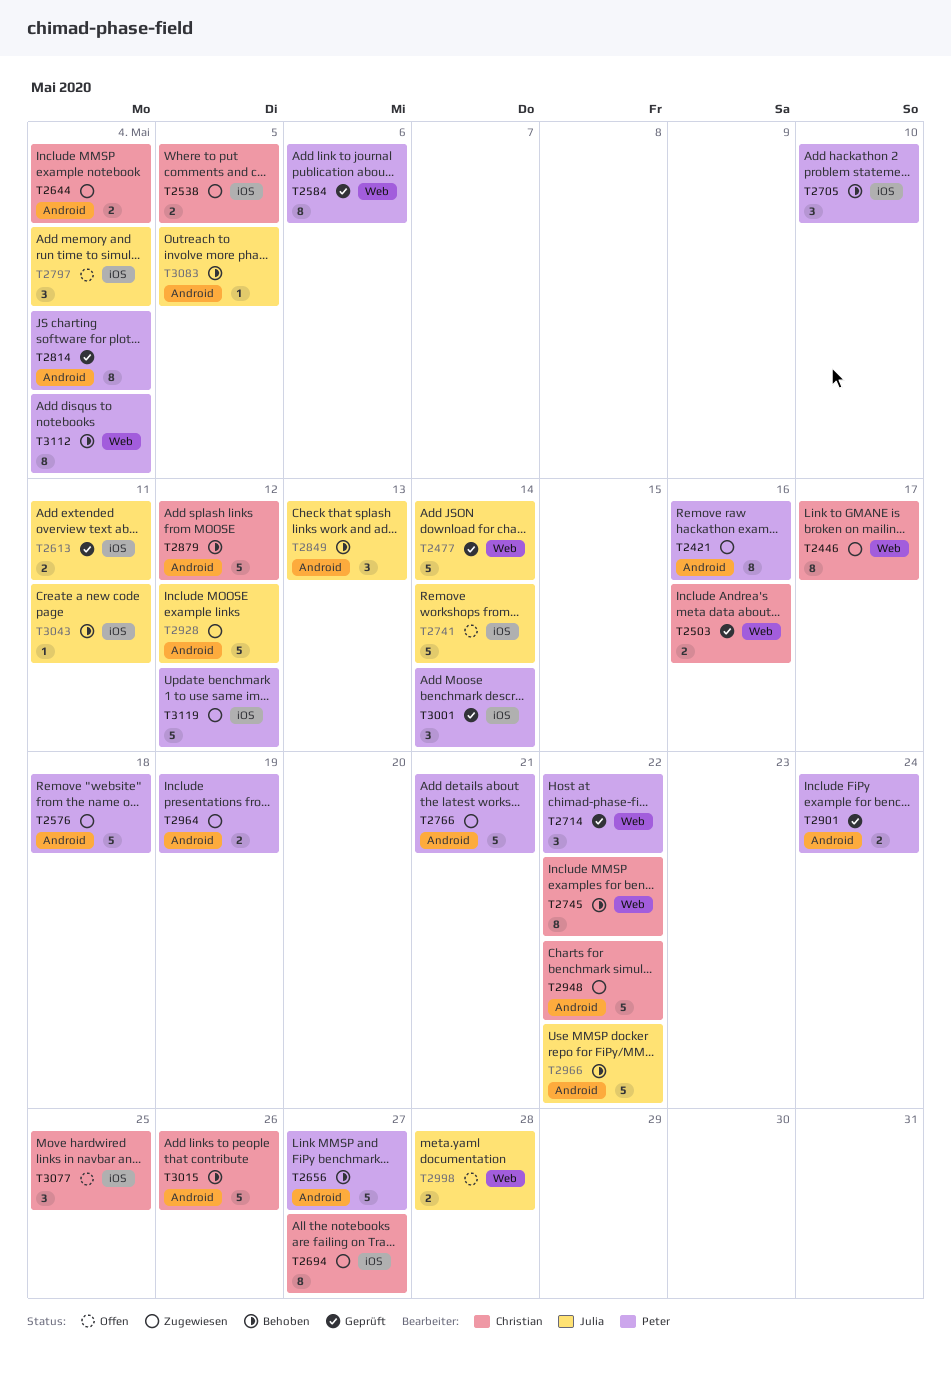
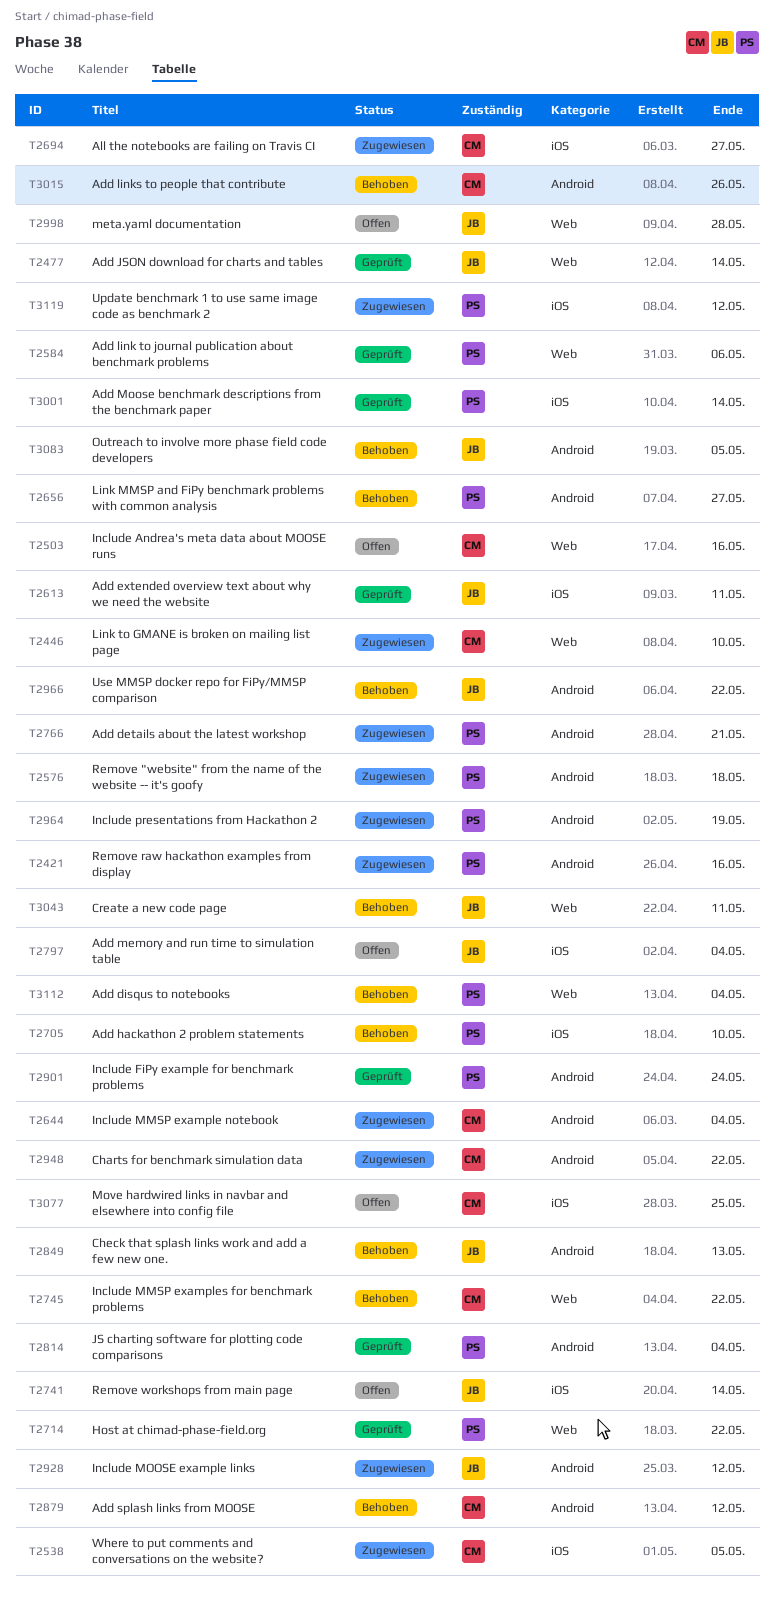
T2446, due: May 17 -> May 10
T2503, status: Geprüft -> Offen
T3043, label: iOS -> Web

